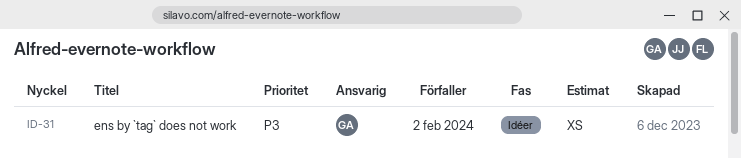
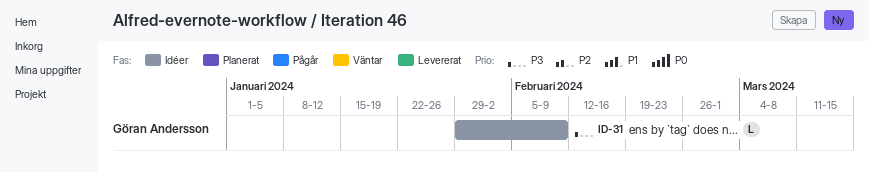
ID-31, estimate: XS -> L
ID-31, due: Feb 2 -> Feb 9

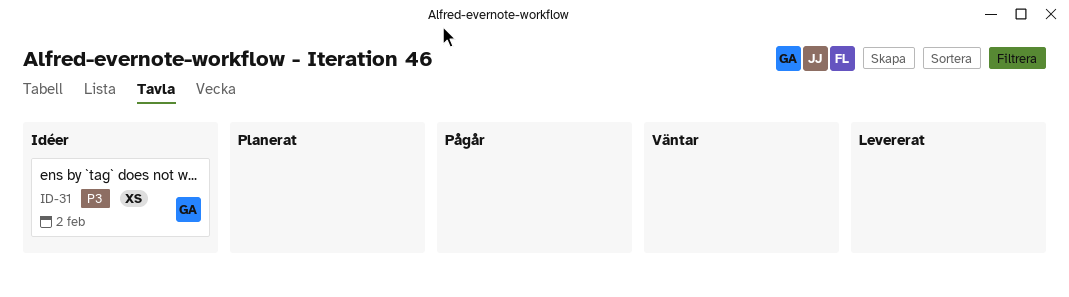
ID-31, estimate: L -> XS
ID-31, due: Feb 9 -> Feb 2

